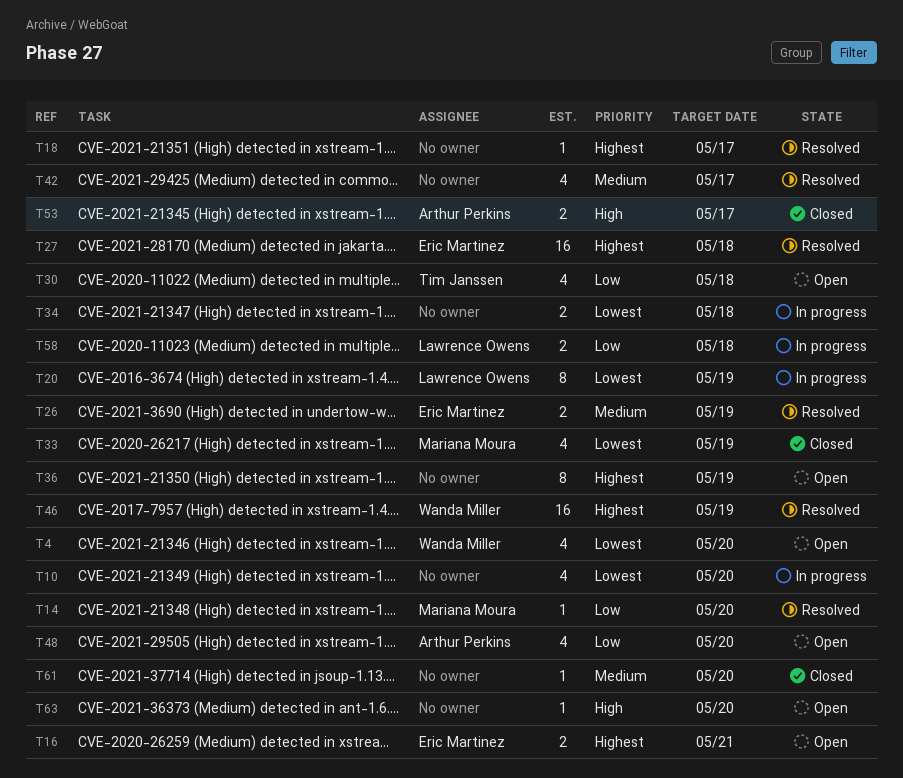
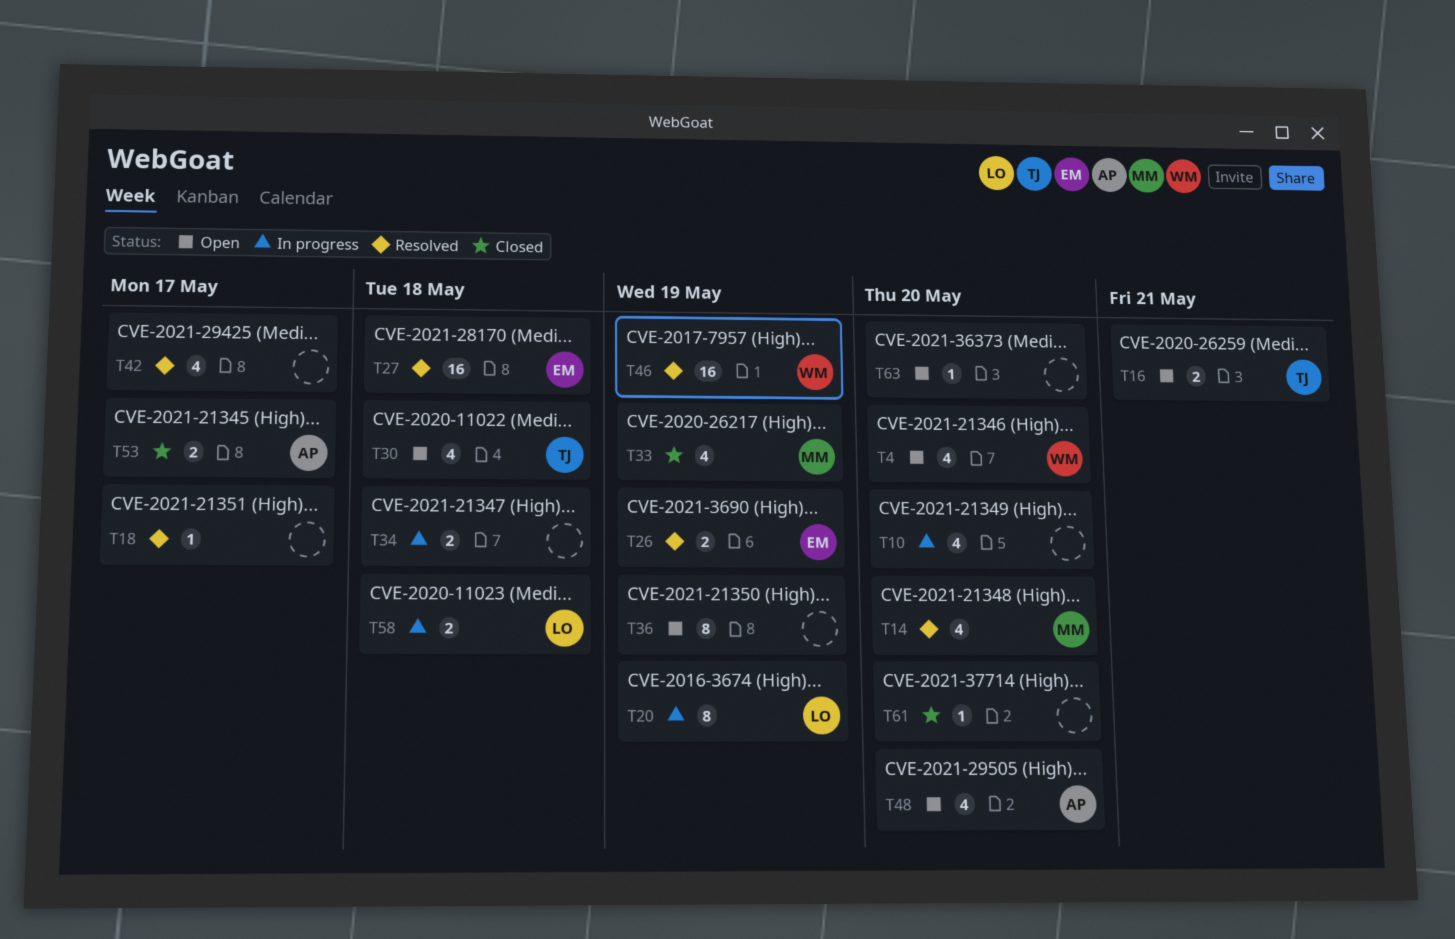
T14, estimate: 1 -> 4
T16, owner: Eric Martinez -> Tim Janssen

